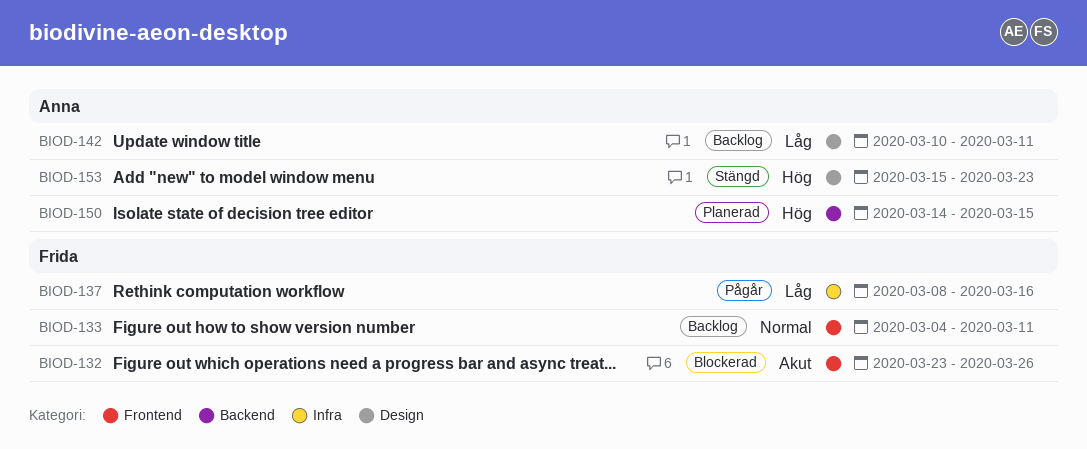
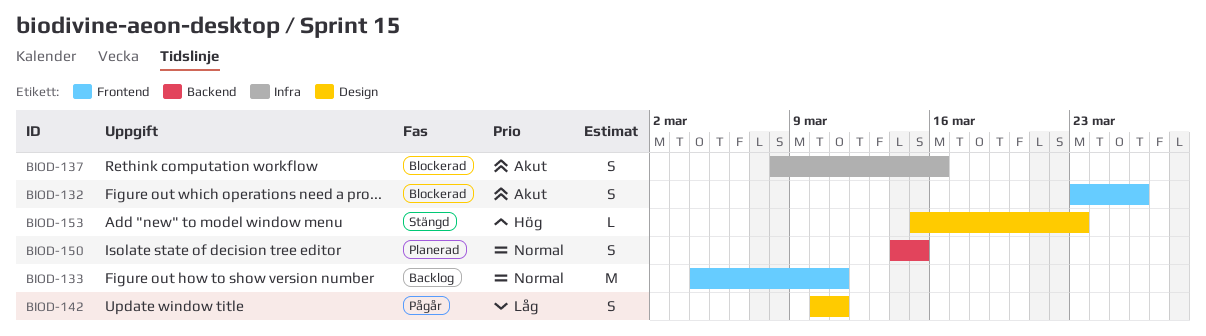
BIOD-137, status: Pågår -> Blockerad
BIOD-137, priority: Låg -> Akut
BIOD-142, status: Backlog -> Pågår
BIOD-150, priority: Hög -> Normal

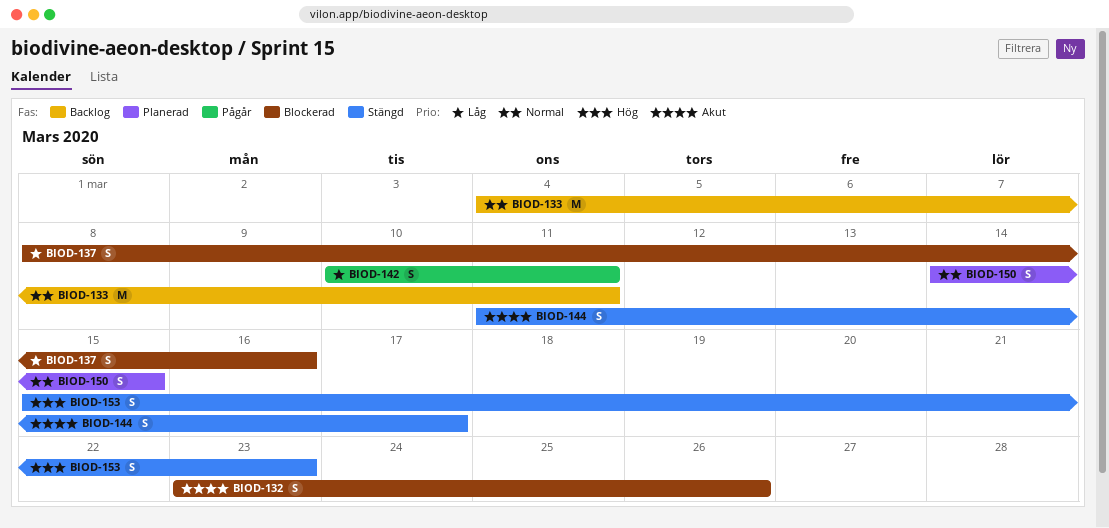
BIOD-137, priority: Akut -> Låg
BIOD-144: none -> present
BIOD-153, estimate: L -> S

